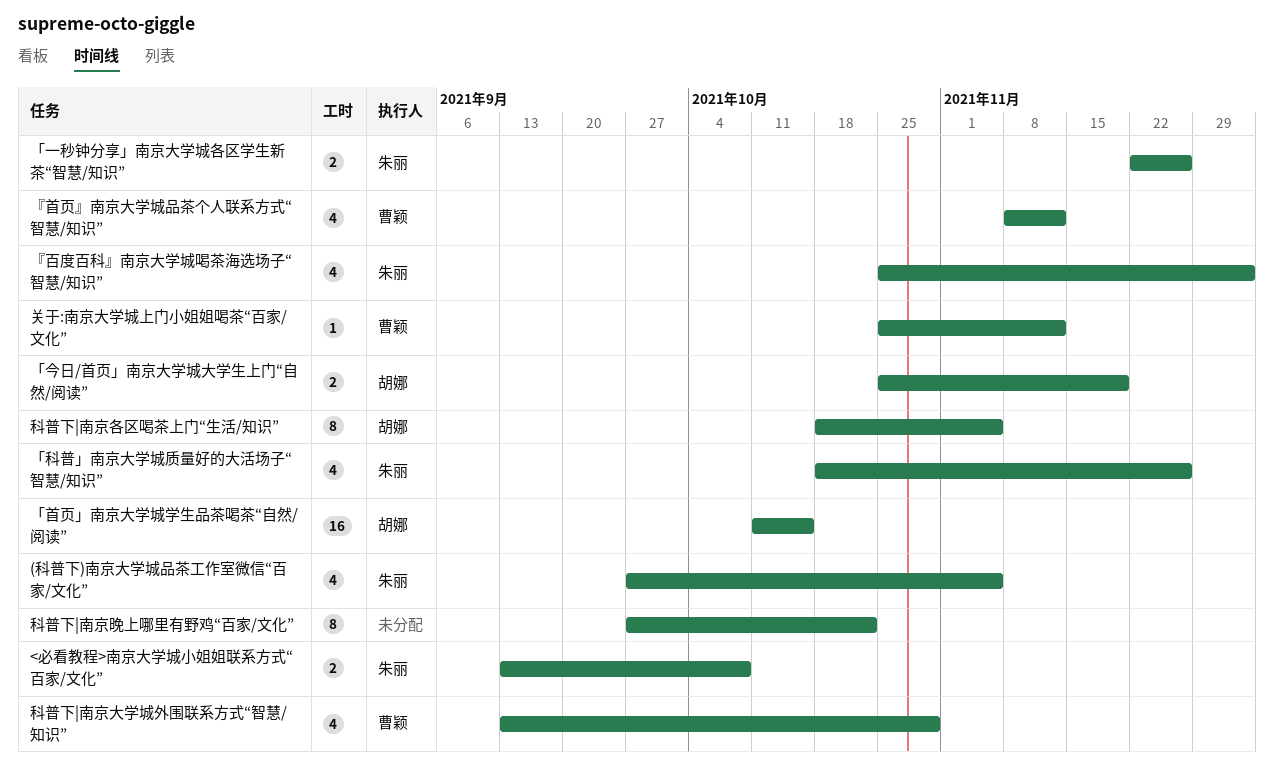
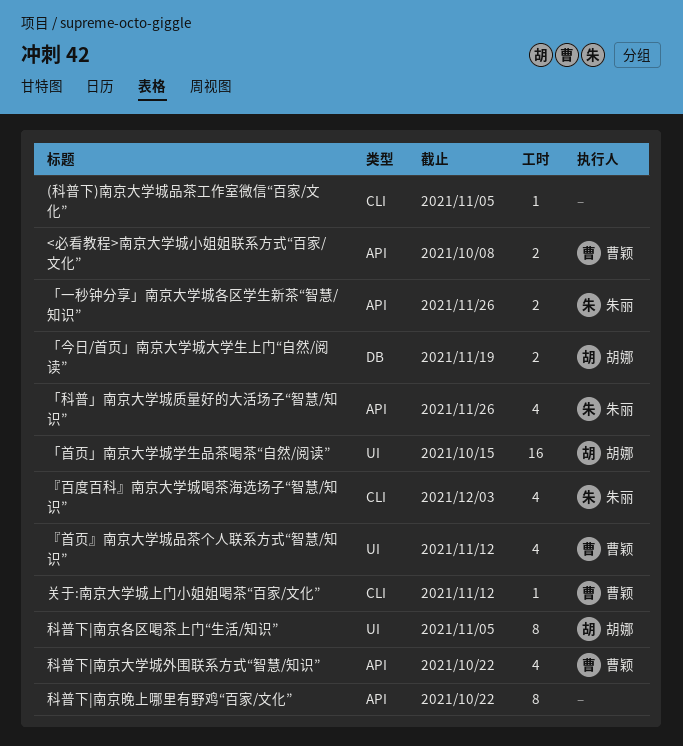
(科普下)南京大学城品茶工作室微信“百家/文化”, owner: 朱丽 -> none
(科普下)南京大学城品茶工作室微信“百家/文化”, estimate: 4 -> 1
<必看教程>南京大学城小姐姐联系方式“百家/文化”, owner: 朱丽 -> 曹颖
科普下|南京大学城外围联系方式“智慧/知识”, due: Oct 29 -> Oct 22

